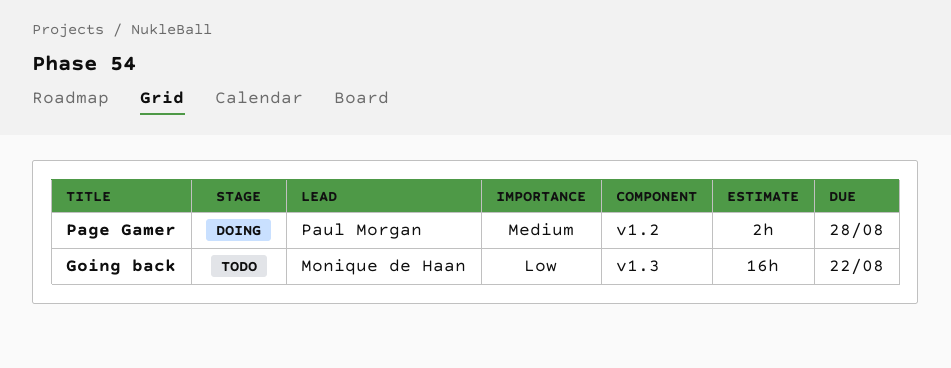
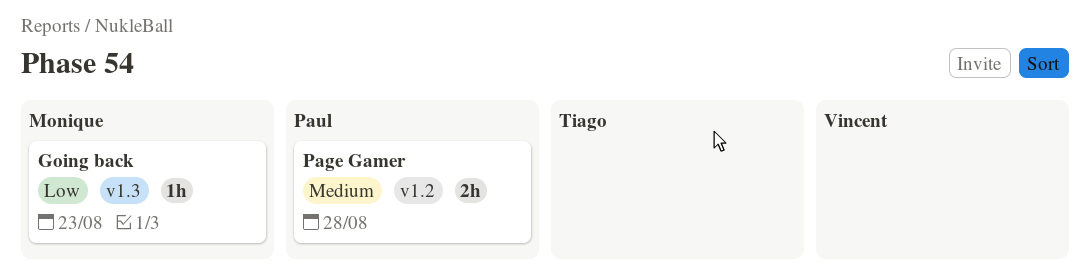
Going back, estimate: 16h -> 1h
Going back, due: Aug 22 -> Aug 23

